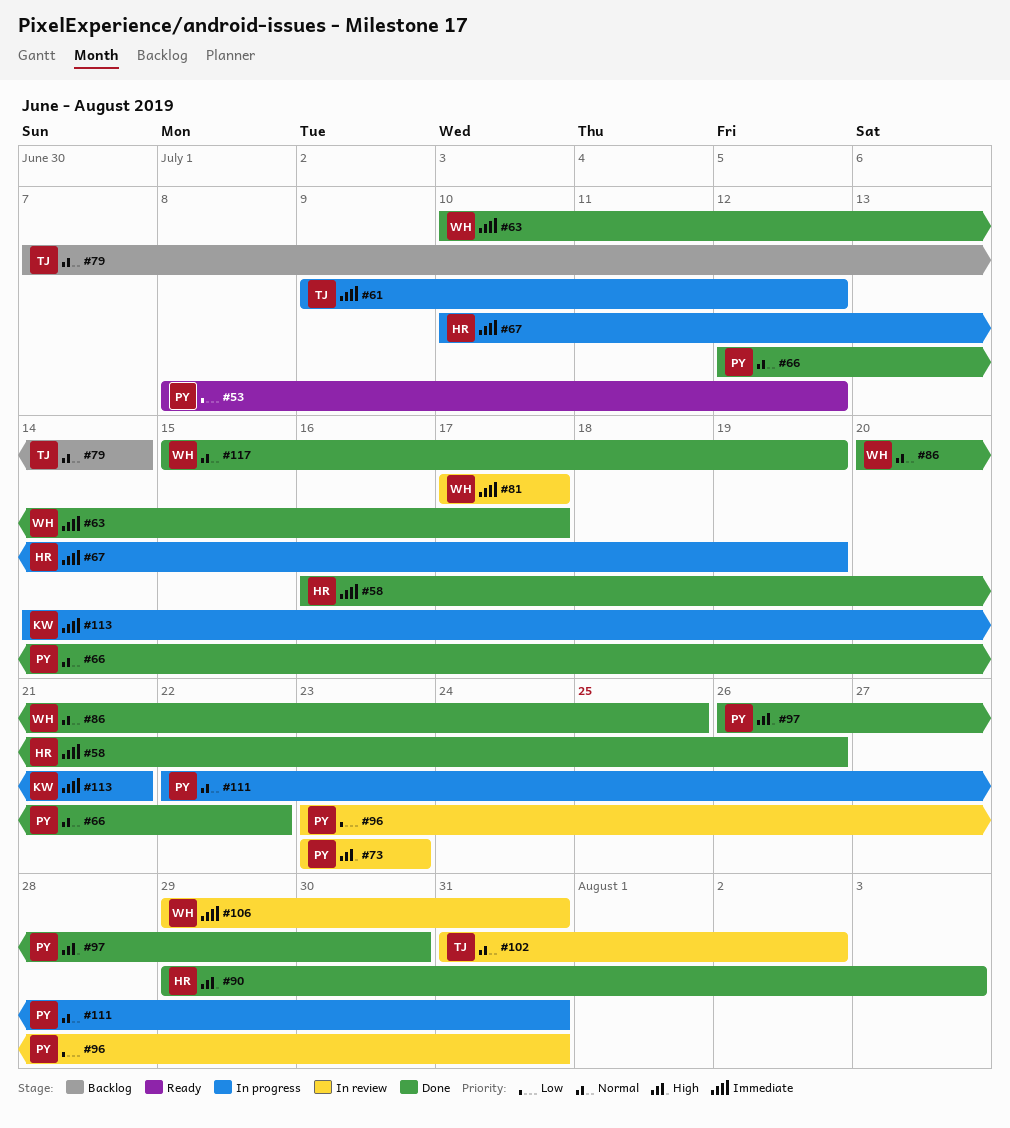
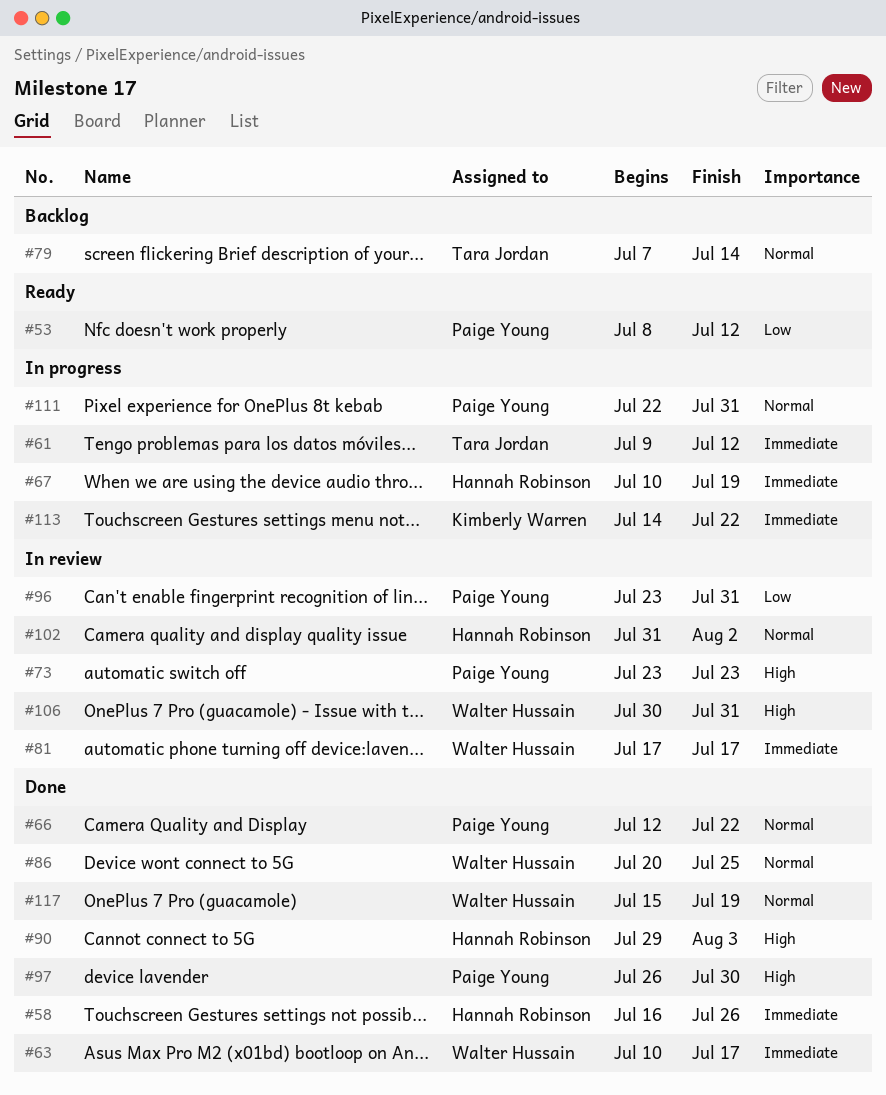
#102, owner: Tara Jordan -> Hannah Robinson
#106, priority: Immediate -> High
#106, start: Jul 29 -> Jul 30
#113, due: Jul 21 -> Jul 22

